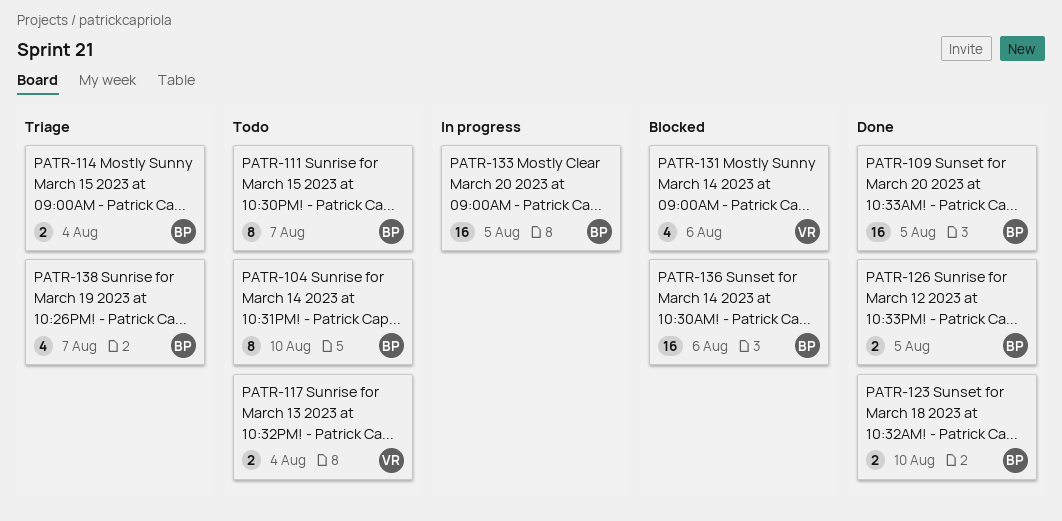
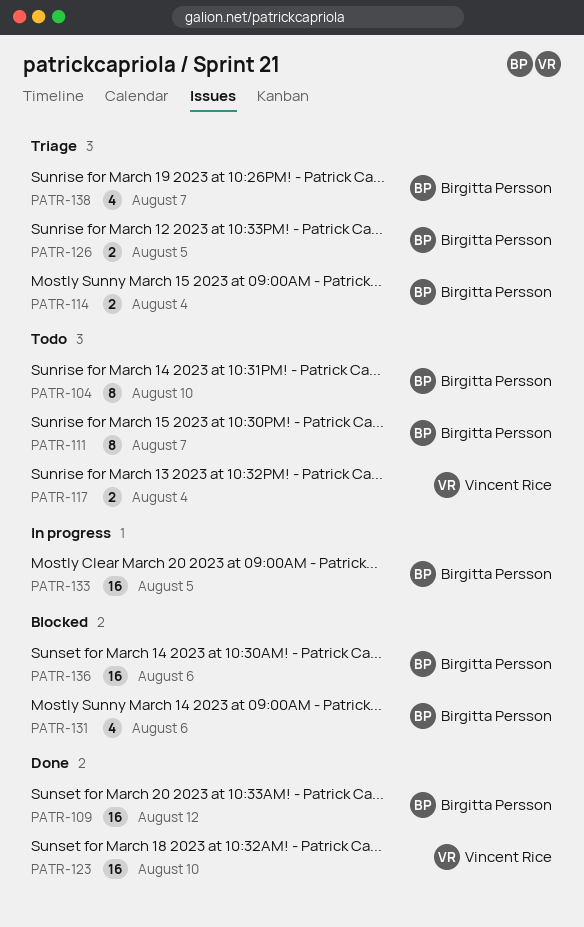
PATR-109, due: Aug 5 -> Aug 12
PATR-123, owner: Birgitta Persson -> Vincent Rice
PATR-123, estimate: 2 -> 16
PATR-126, status: Done -> Triage
PATR-131, owner: Vincent Rice -> Birgitta Persson

